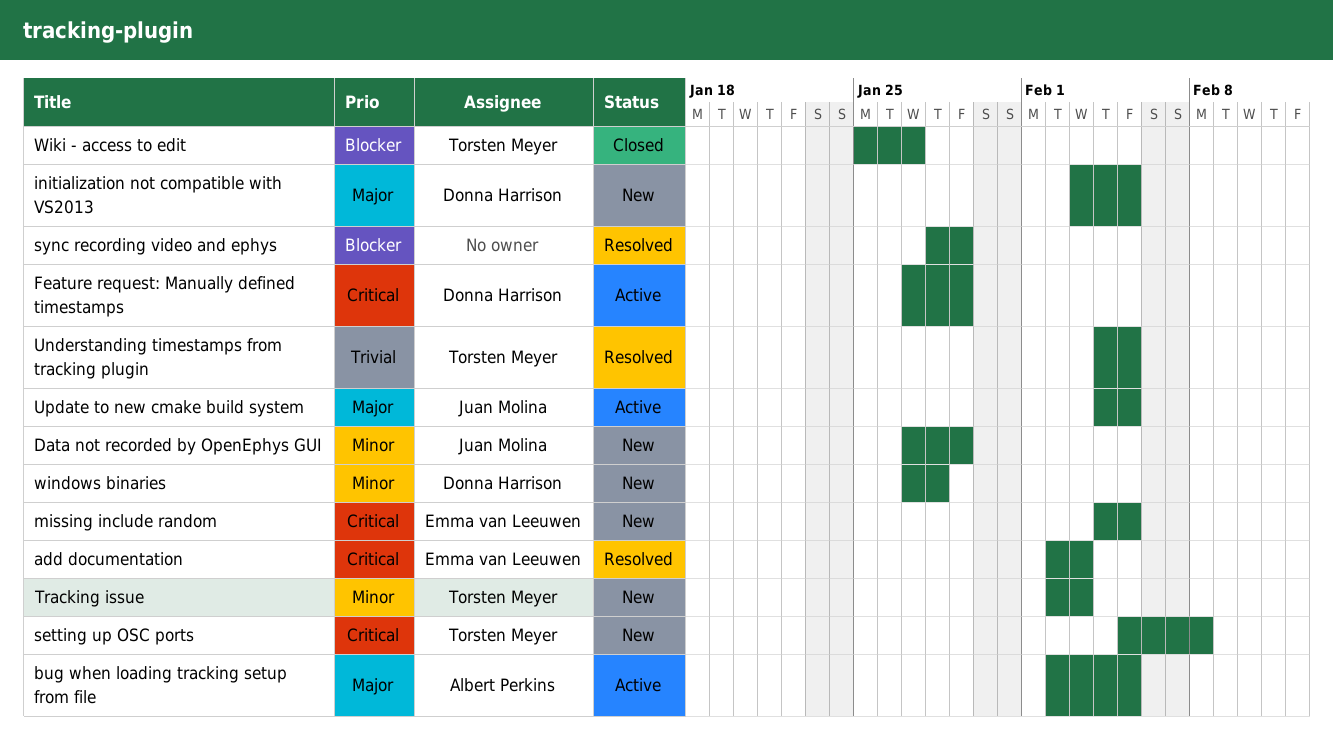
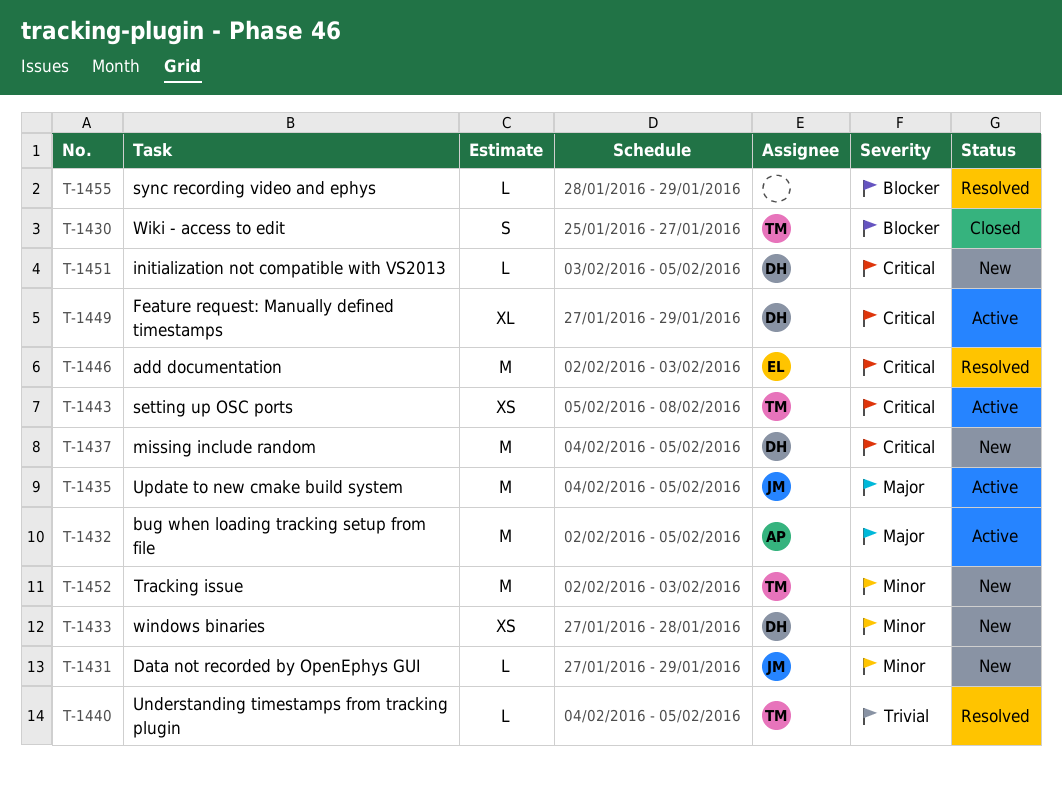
initialization not compatible with VS2013, priority: Major -> Critical
missing include random, owner: Emma van Leeuwen -> Donna Harrison
setting up OSC ports, status: New -> Active

